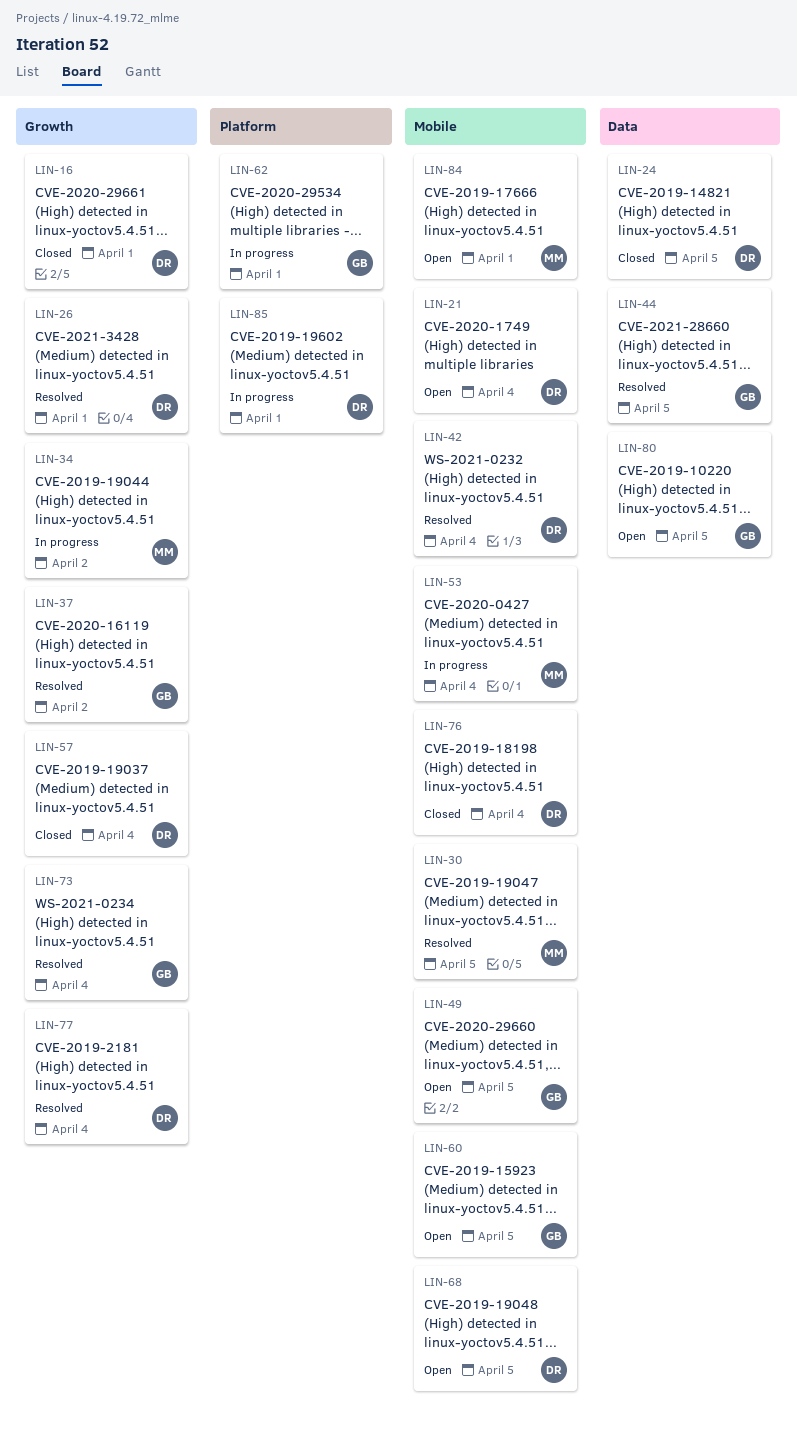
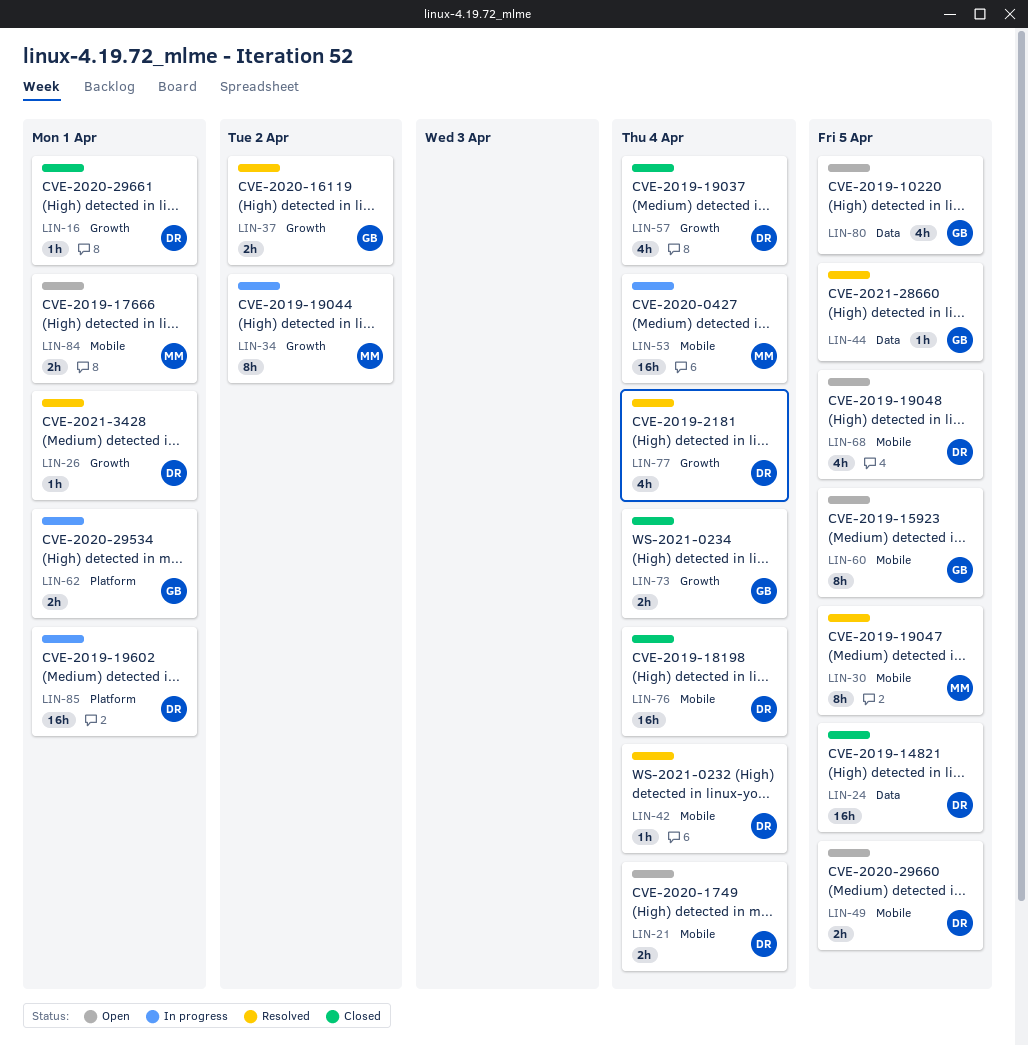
LIN-49, owner: GB -> DR
LIN-73, status: Resolved -> Closed

